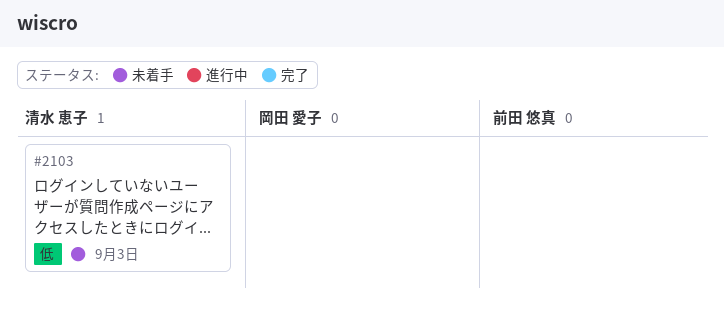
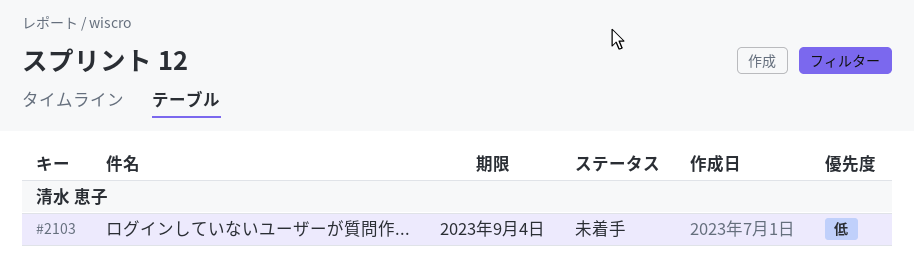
#2103, due: Sep 3 -> Sep 4

